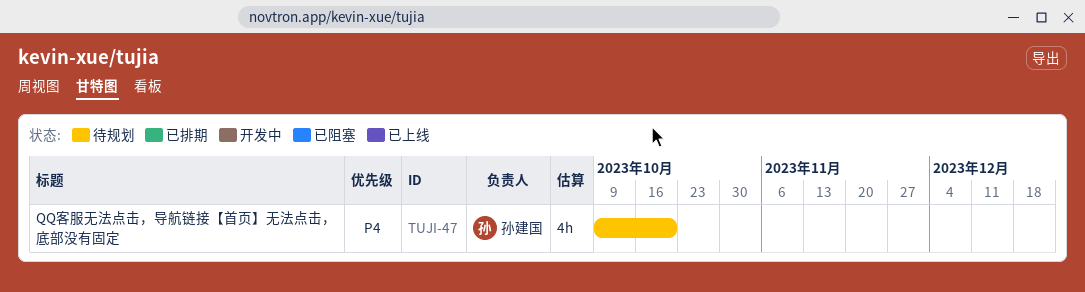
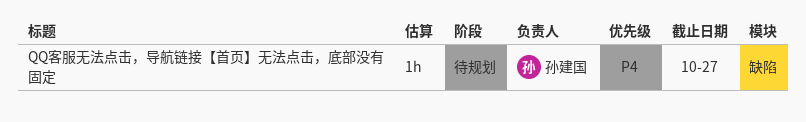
QQ客服无法点击，导航链接【首页】无法点击，底部没有固定, estimate: 4h -> 1h
QQ客服无法点击，导航链接【首页】无法点击，底部没有固定, due: Oct 20 -> Oct 27

